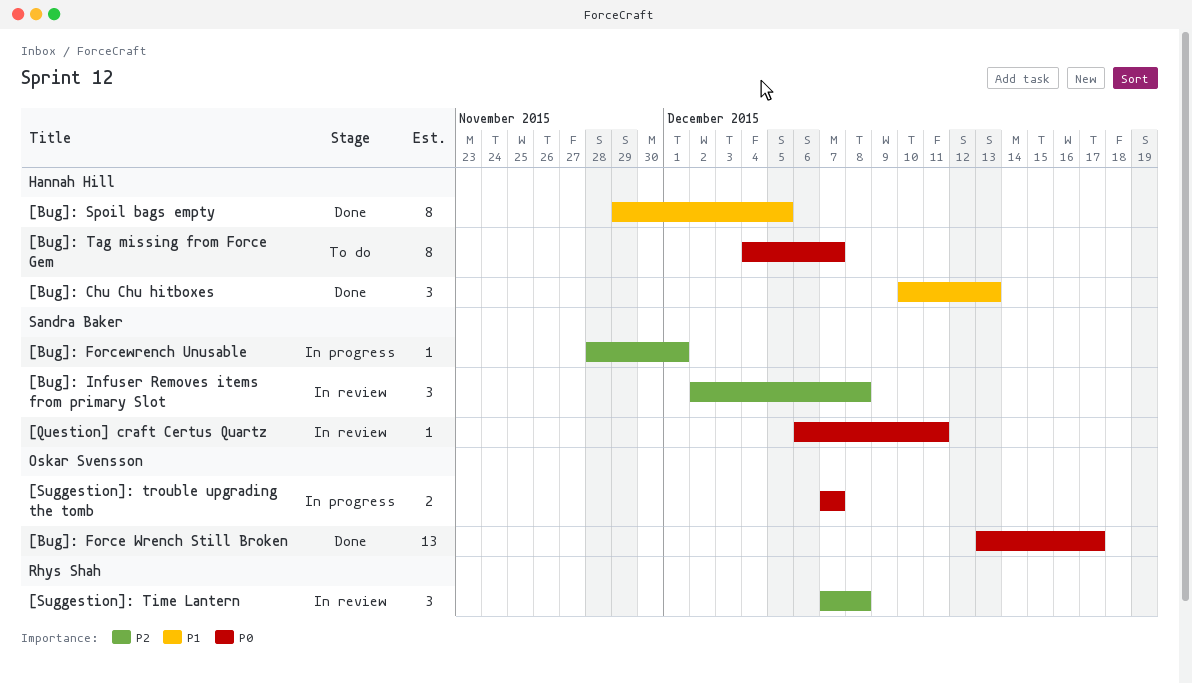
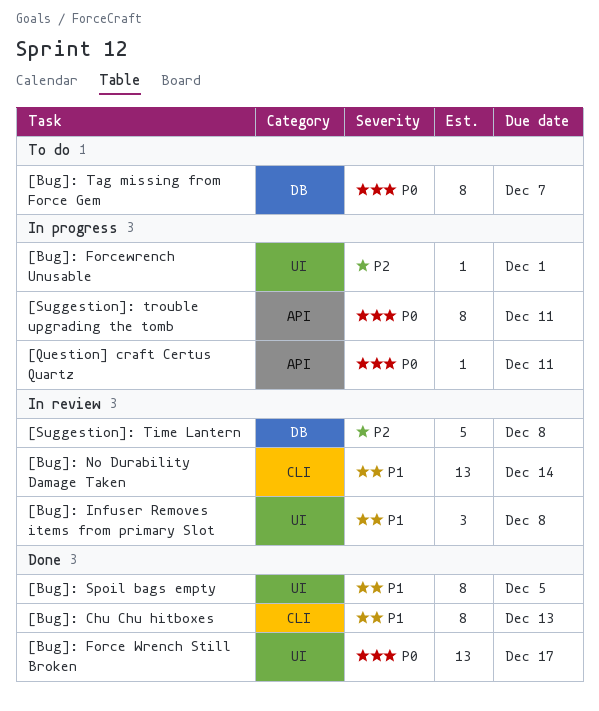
[Bug]: Chu Chu hitboxes, estimate: 3 -> 8
[Bug]: Infuser Removes items from primary Slot, priority: P2 -> P1
[Bug]: No Durability Damage Taken: none -> present
[Question] craft Certus Quartz, status: In review -> In progress
[Suggestion]: Time Lantern, estimate: 3 -> 5
[Suggestion]: trouble upgrading the tomb, estimate: 2 -> 8
[Suggestion]: trouble upgrading the tomb, due: Dec 7 -> Dec 11

